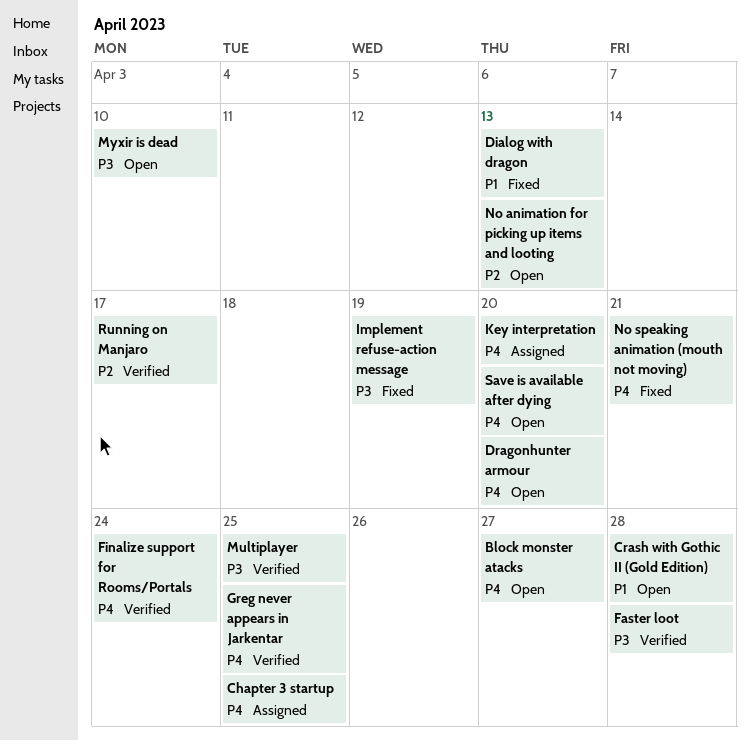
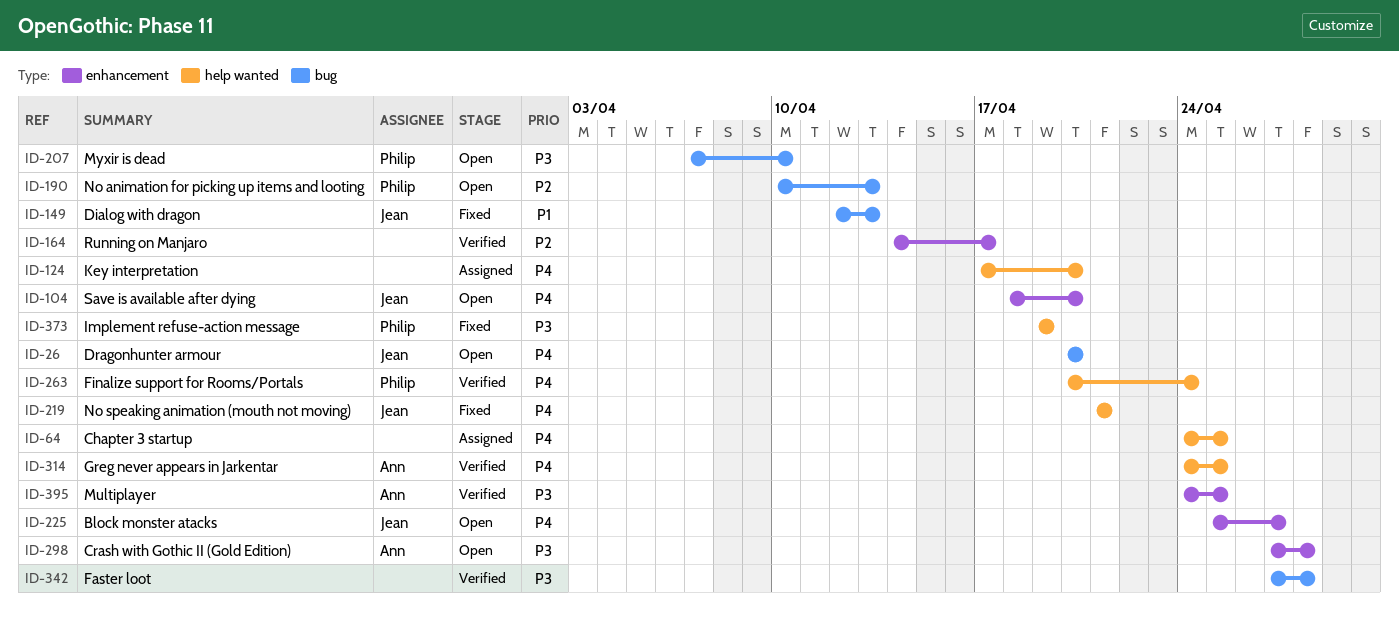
Crash with Gothic II (Gold Edition), priority: P1 -> P3

